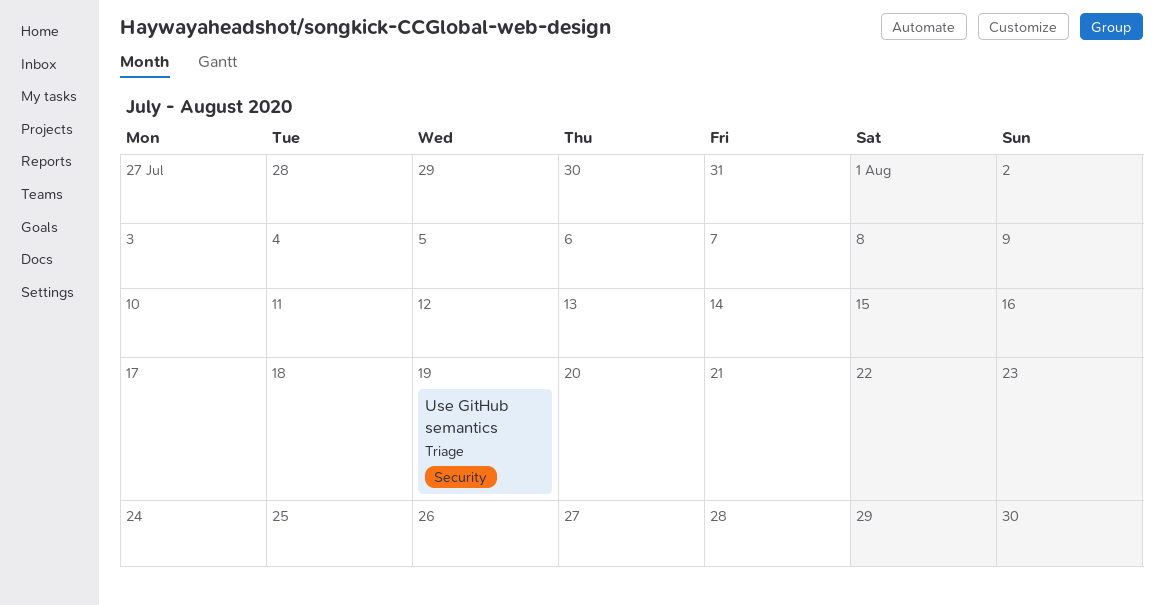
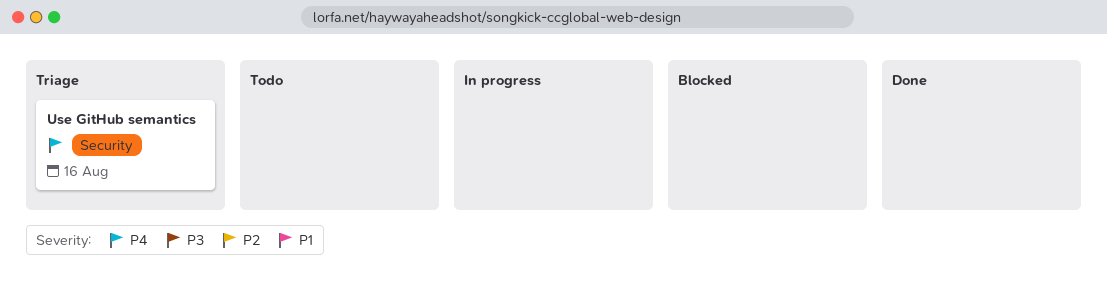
Use GitHub semantics, due: Aug 19 -> Aug 16

